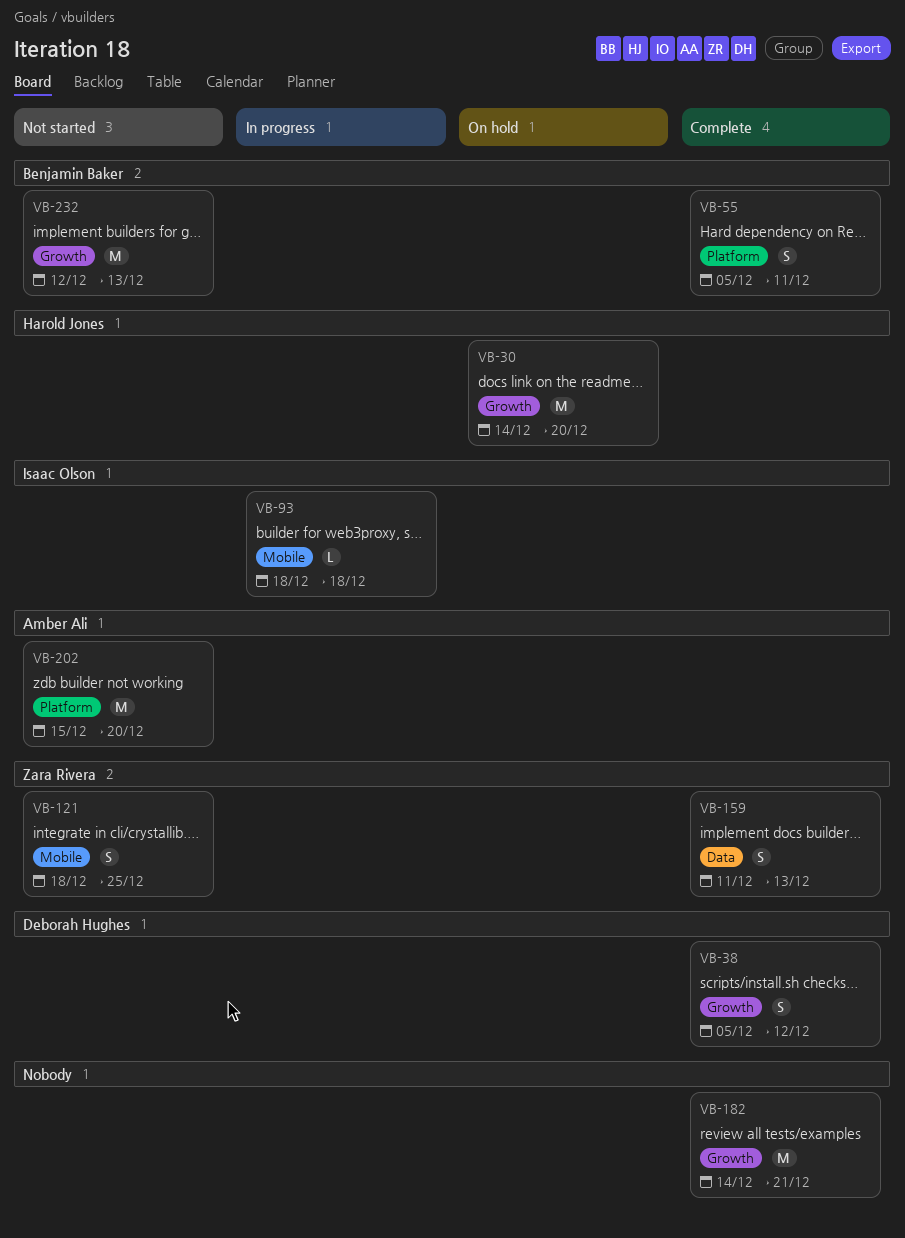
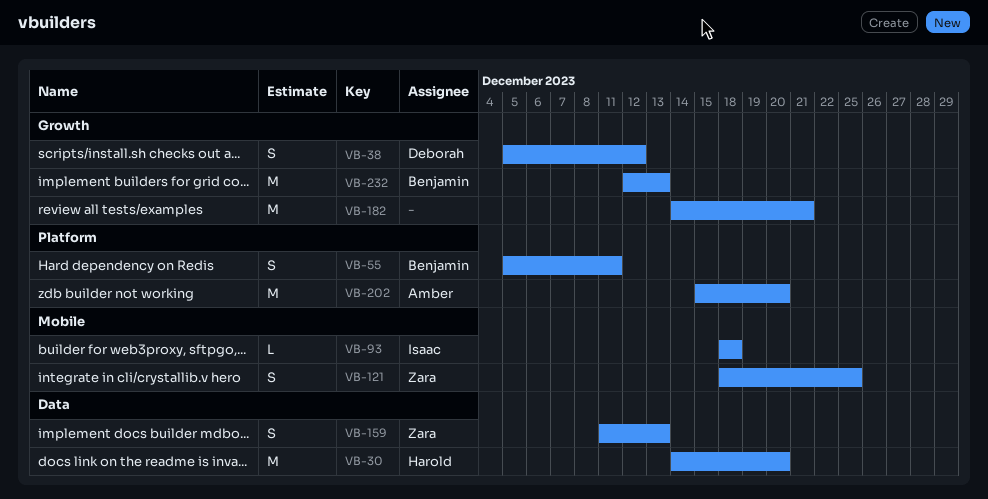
VB-30, label: Growth -> Data

